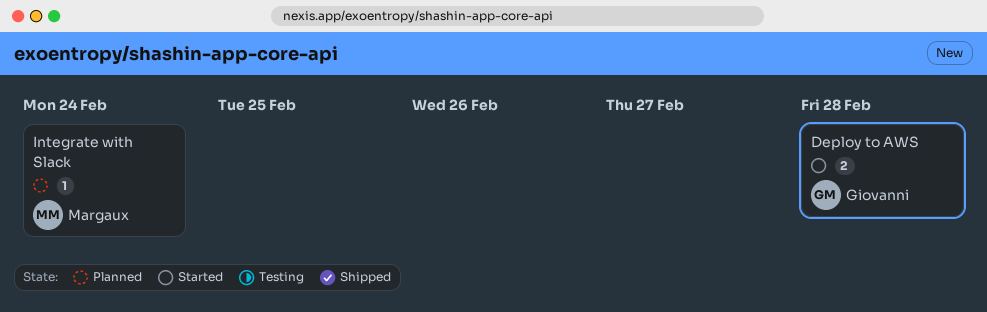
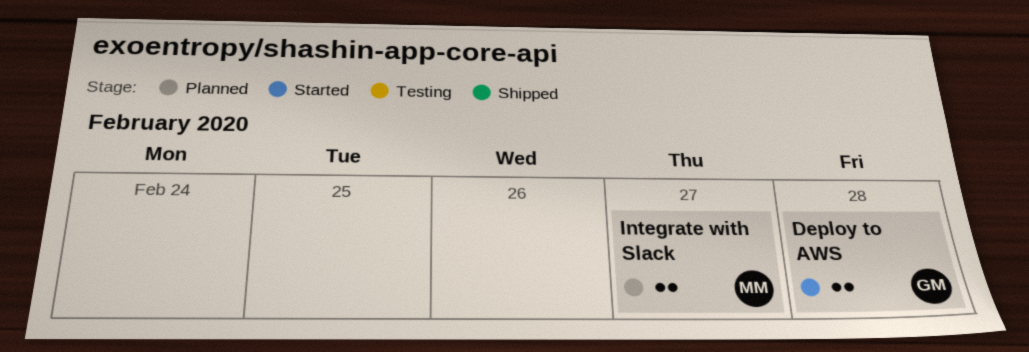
Integrate with Slack, estimate: 1 -> 2
Integrate with Slack, due: Feb 24 -> Feb 27

